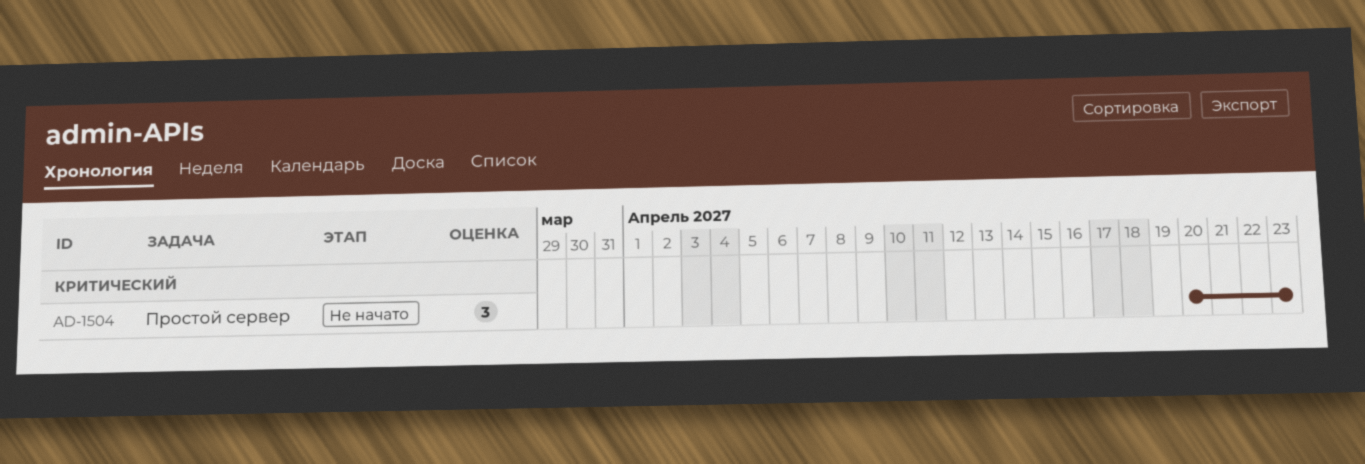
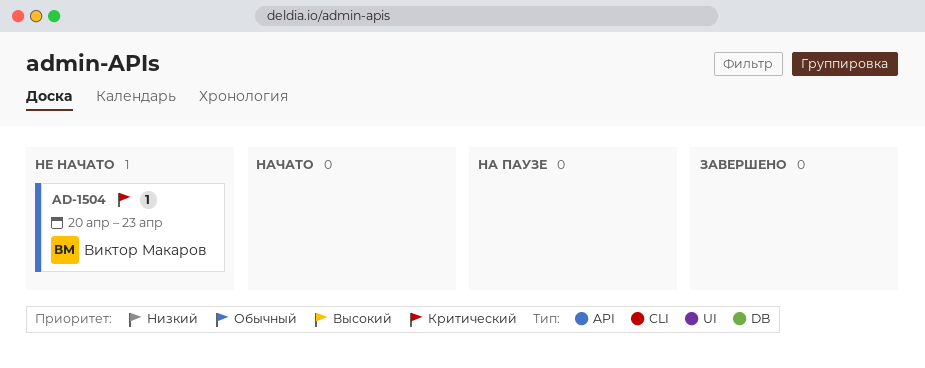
AD-1504, estimate: 3 -> 1

